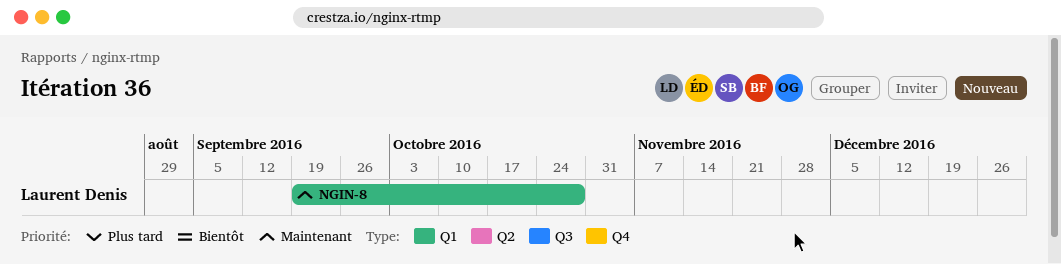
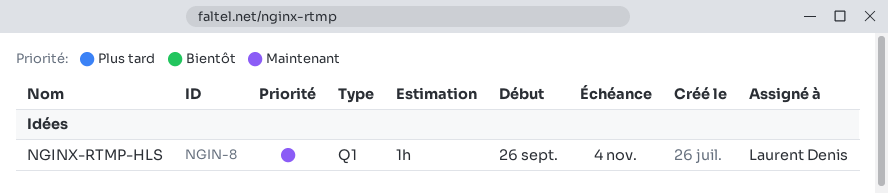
NGIN-8, start: Sep 19 -> Sep 26
NGIN-8, due: Oct 28 -> Nov 4

